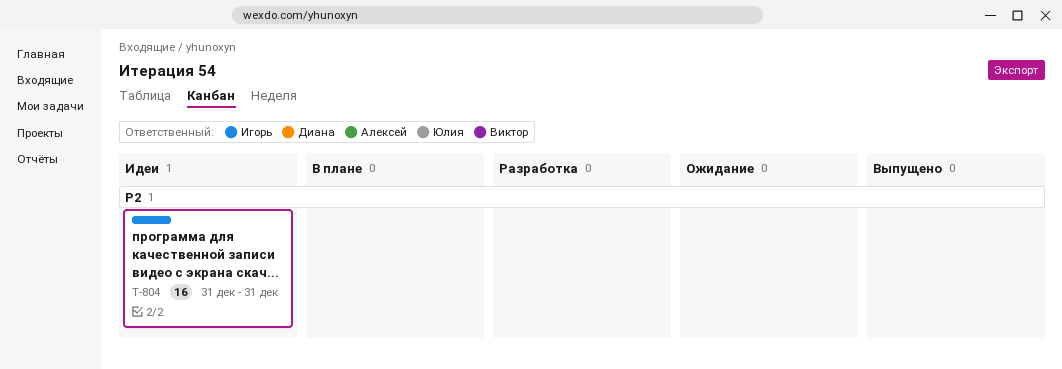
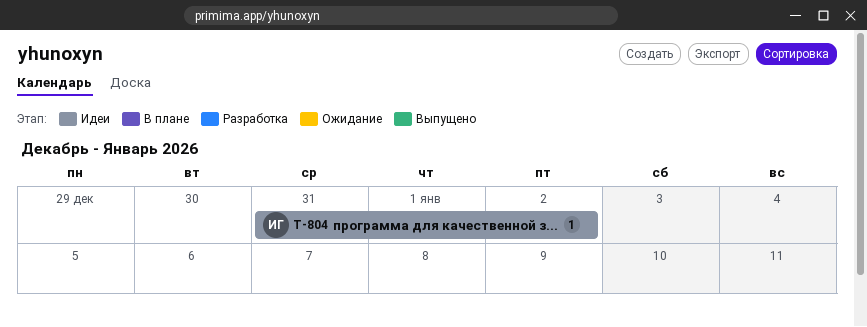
T-804, estimate: 16 -> 1
T-804, due: Dec 31 -> Jan 2

